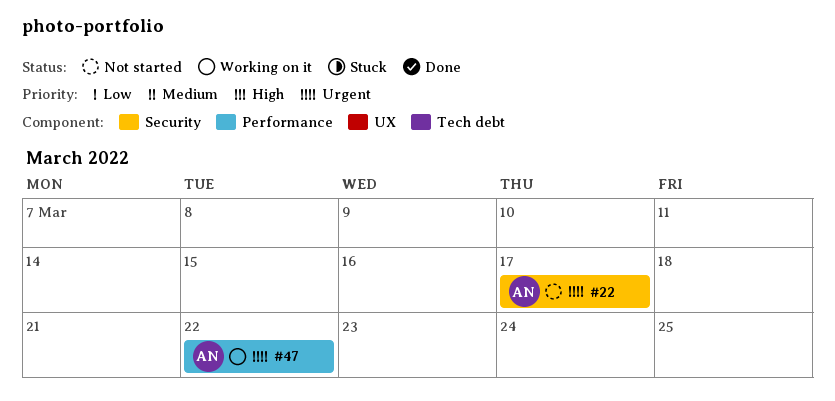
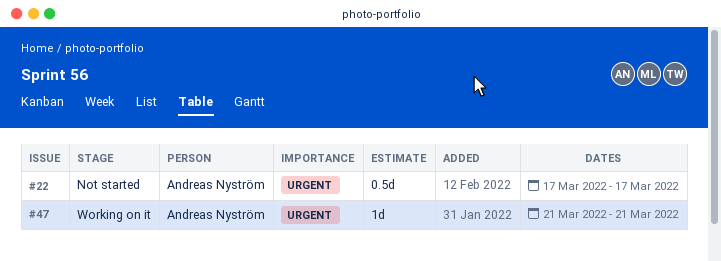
#47, start: Mar 22 -> Mar 21
#47, due: Mar 22 -> Mar 21

